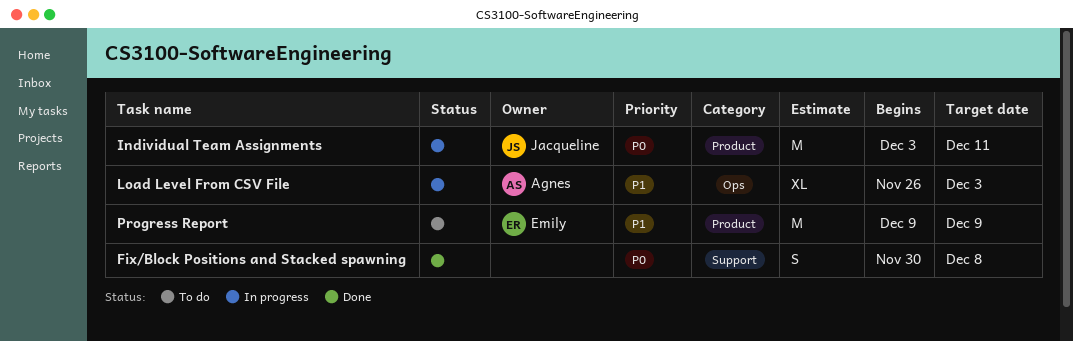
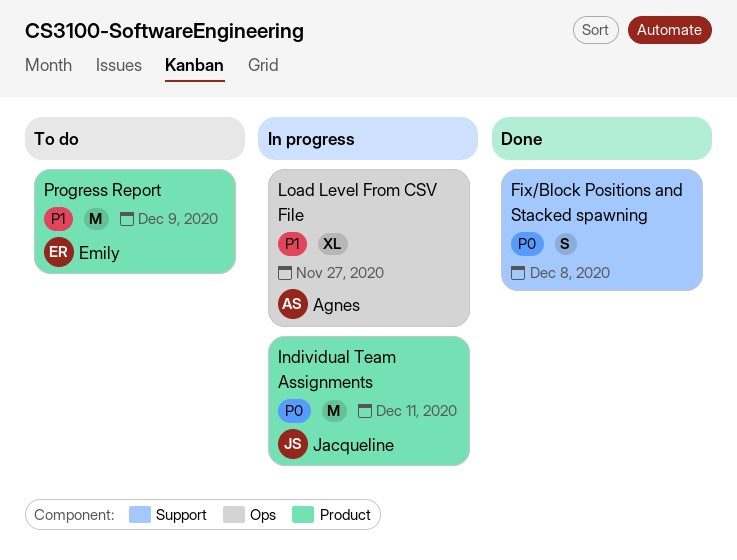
Load Level From CSV File, due: Dec 3 -> Nov 27

